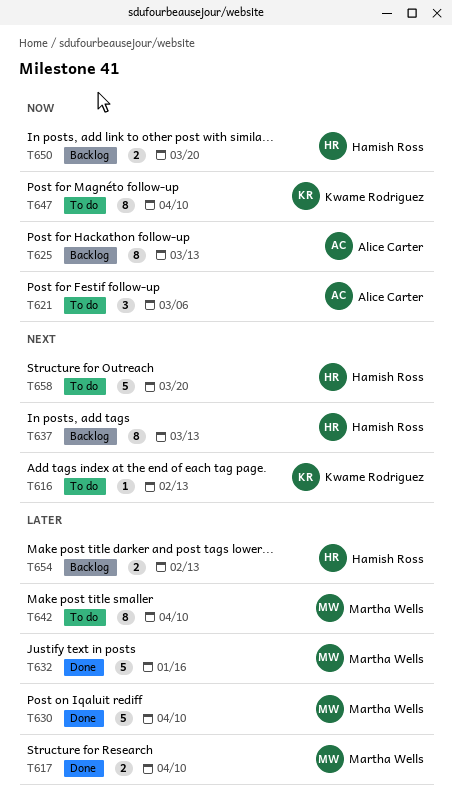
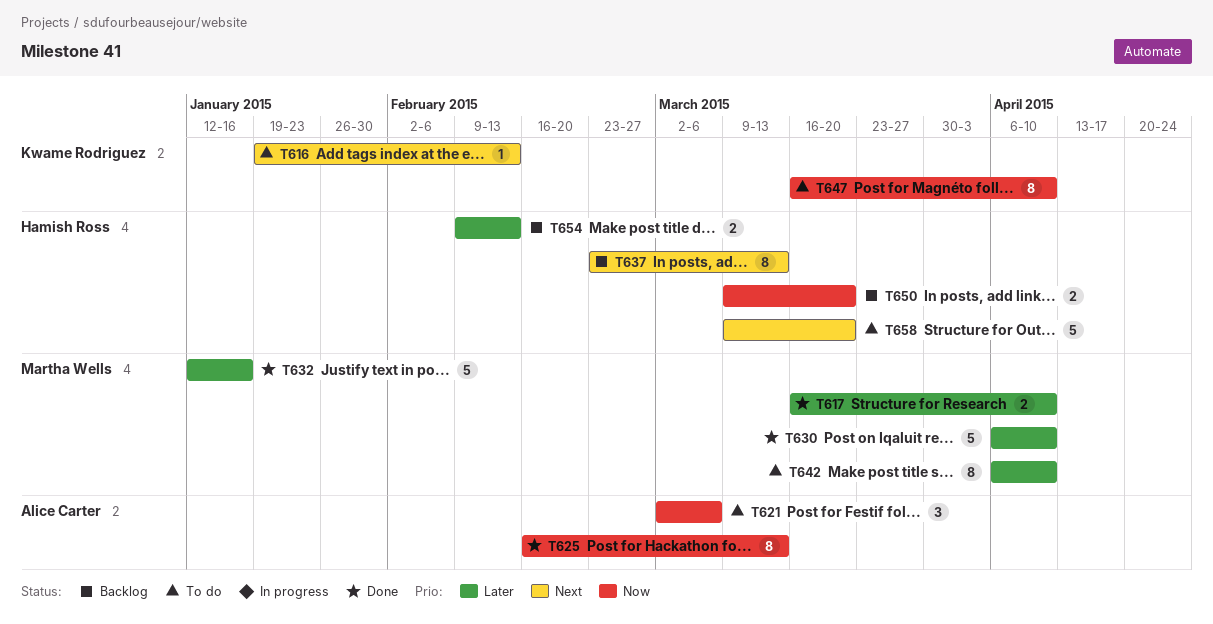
T625, status: Backlog -> Done

